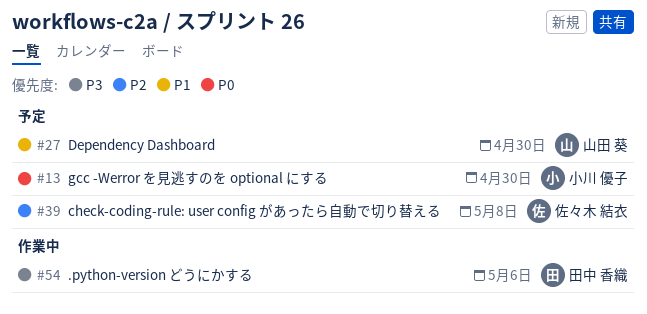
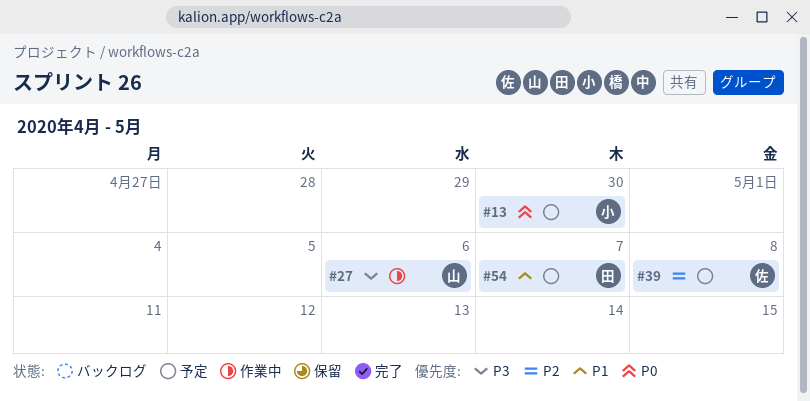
#27, status: 予定 -> 作業中
#27, priority: P1 -> P3
#27, due: Apr 30 -> May 6
#54, status: 作業中 -> 予定
#54, priority: P3 -> P1
#54, due: May 6 -> May 7

